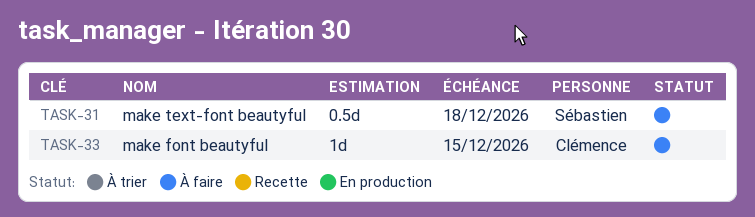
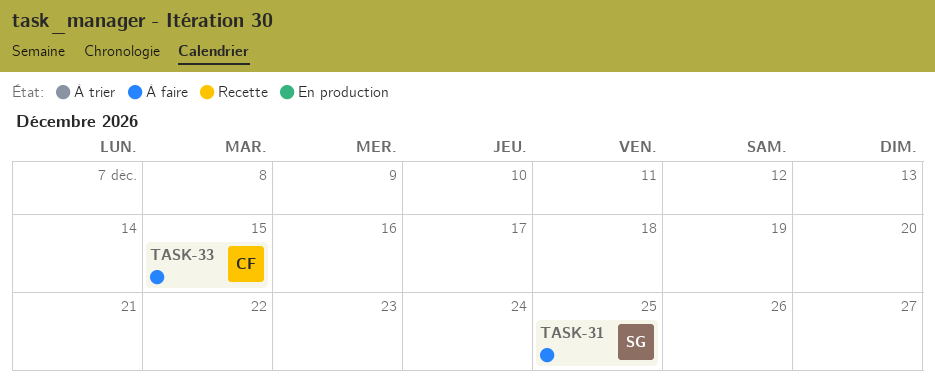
TASK-31, due: Dec 18 -> Dec 25

